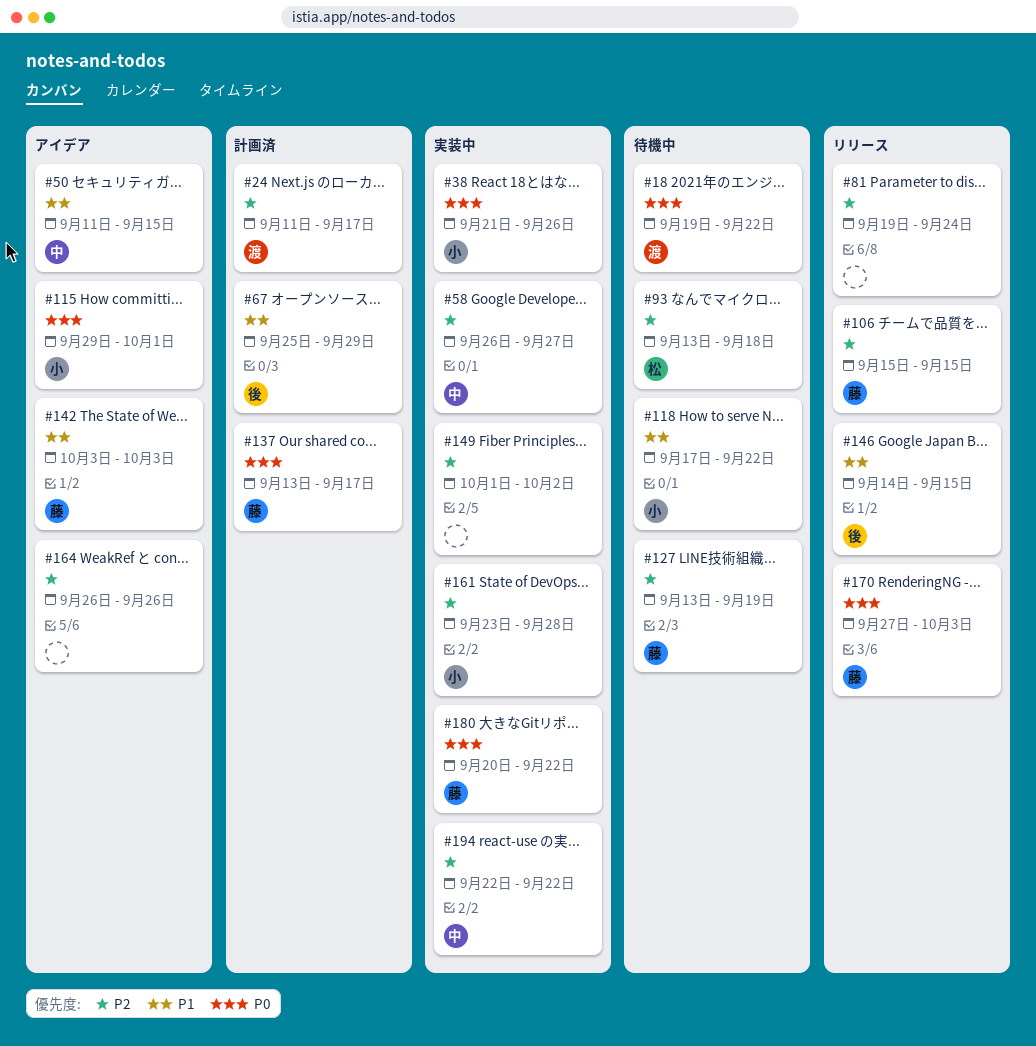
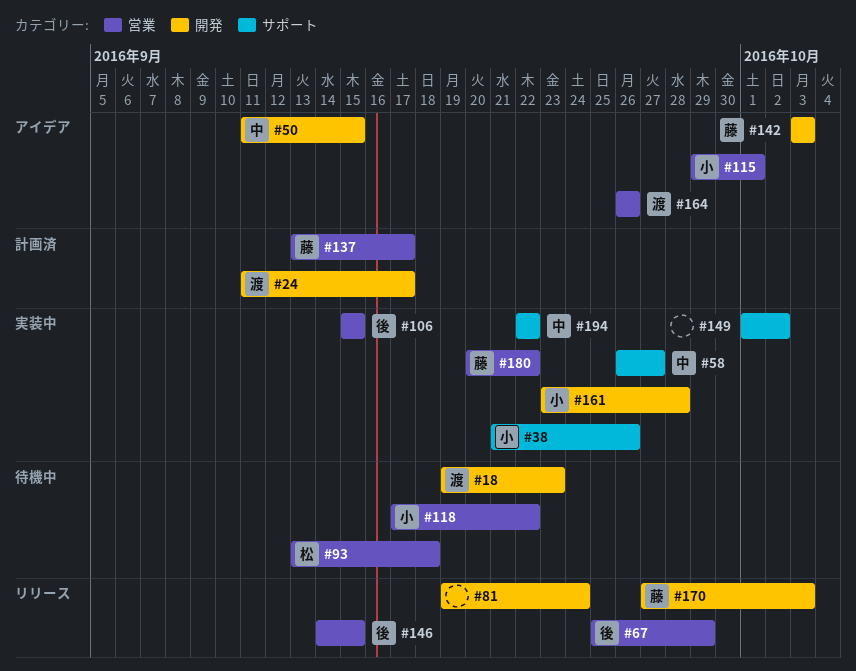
#18, due: Sep 22 -> Sep 23
#67, status: 計画済 -> リリース
#106, status: リリース -> 実装中
#106, owner: 藤 -> 後
#127: present -> none
#164, owner: none -> 渡

